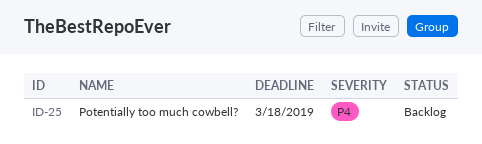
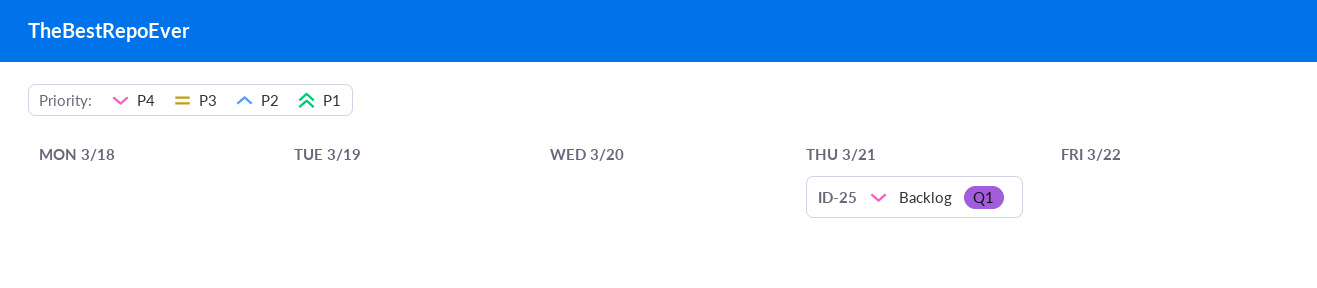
ID-25, due: Mar 18 -> Mar 21

